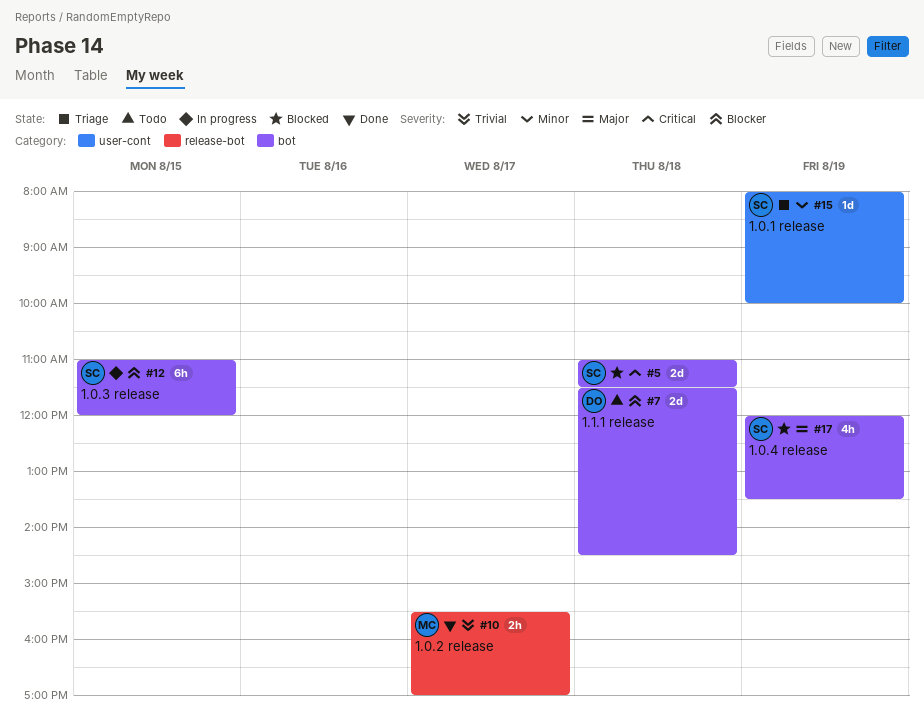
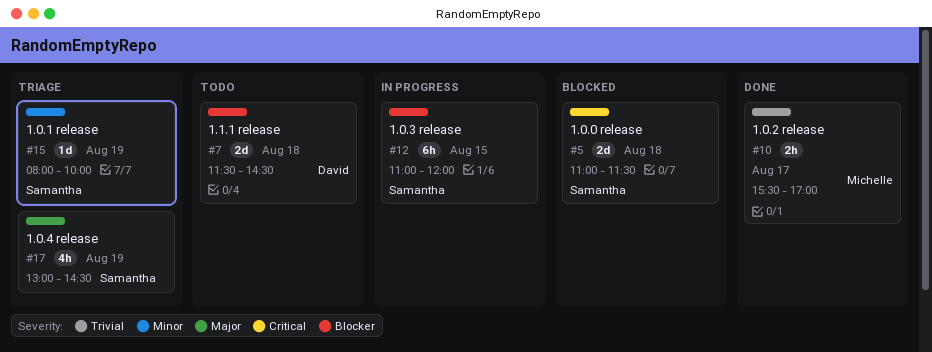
#17, status: Blocked -> Triage
#17, begins: 12:00 -> 13:00
#17, ends: 13:30 -> 14:30

